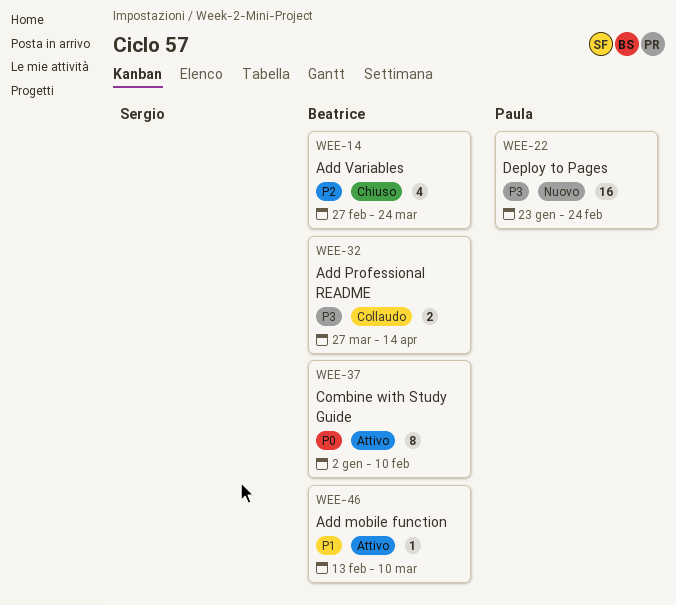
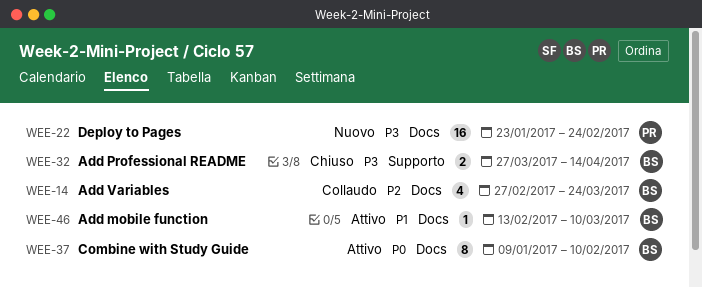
WEE-14, status: Chiuso -> Collaudo
WEE-32, status: Collaudo -> Chiuso
WEE-37, start: Jan 2 -> Jan 9

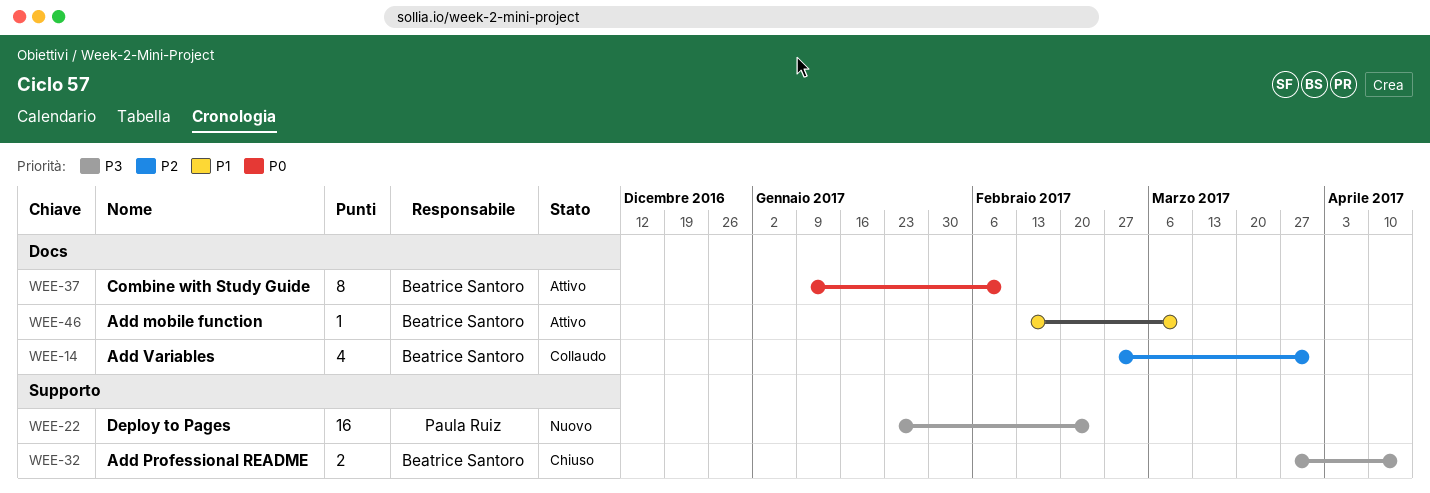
WEE-14, due: Mar 24 -> Mar 31
WEE-22, label: Docs -> Supporto

